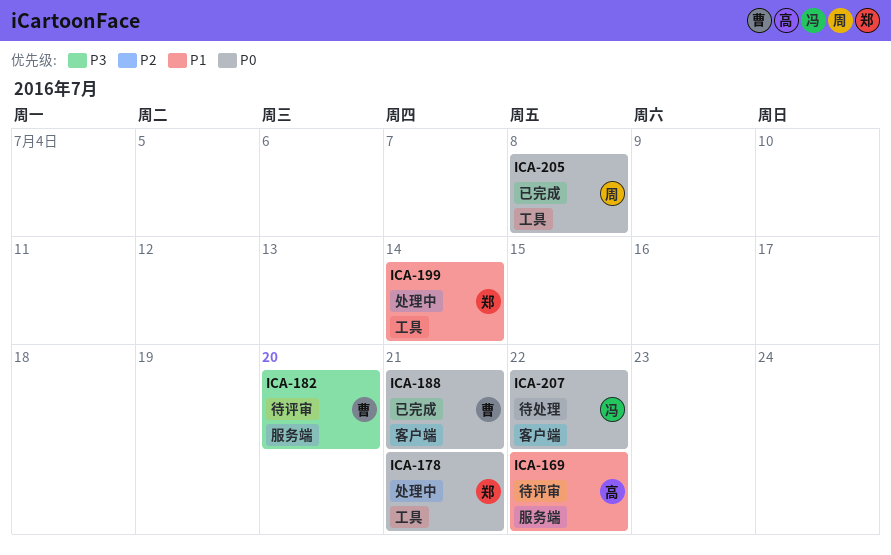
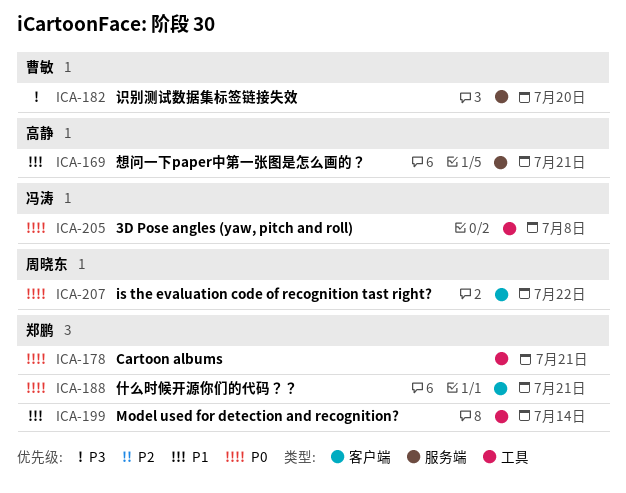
ICA-169, due: Jul 22 -> Jul 21
ICA-188, owner: 曹敏 -> 郑鹏
ICA-205, owner: 周晓东 -> 冯涛
ICA-207, owner: 冯涛 -> 周晓东

